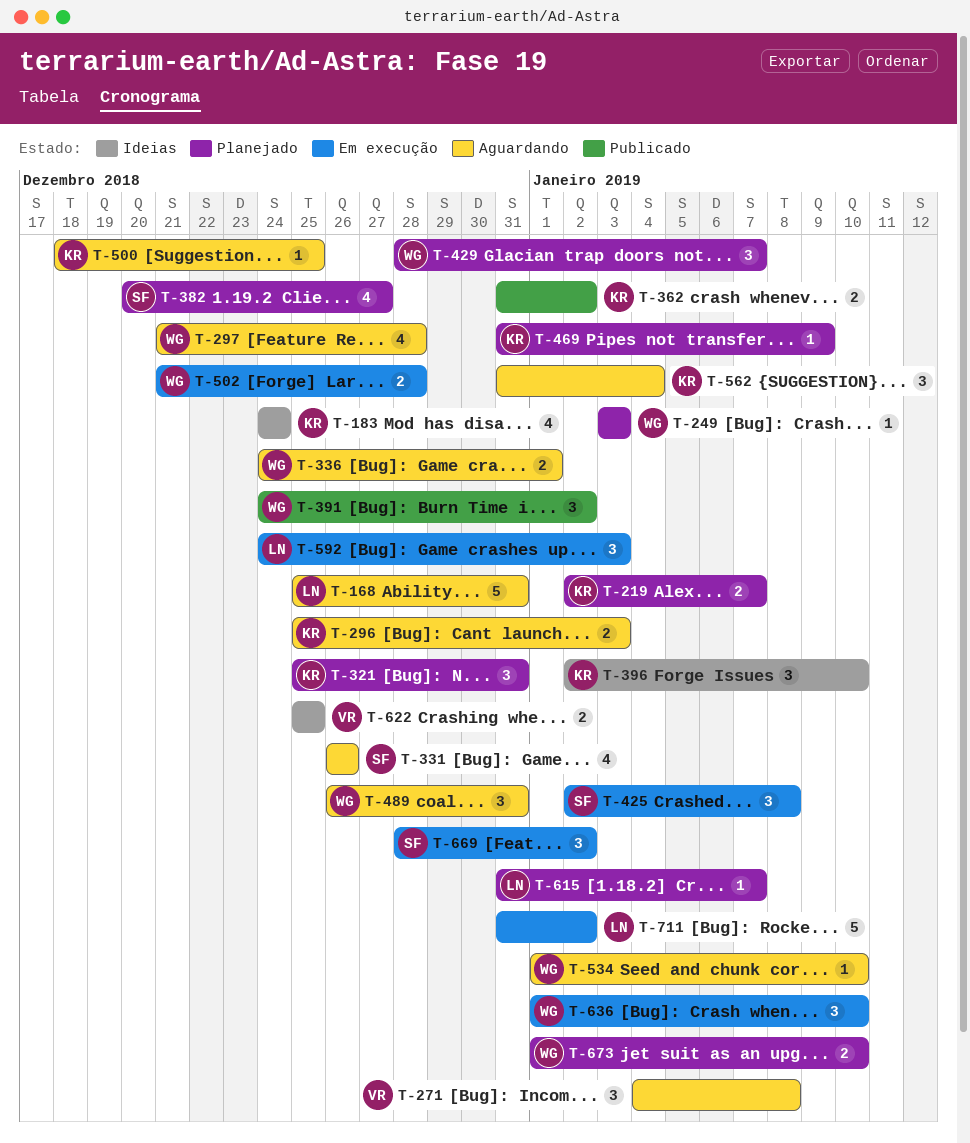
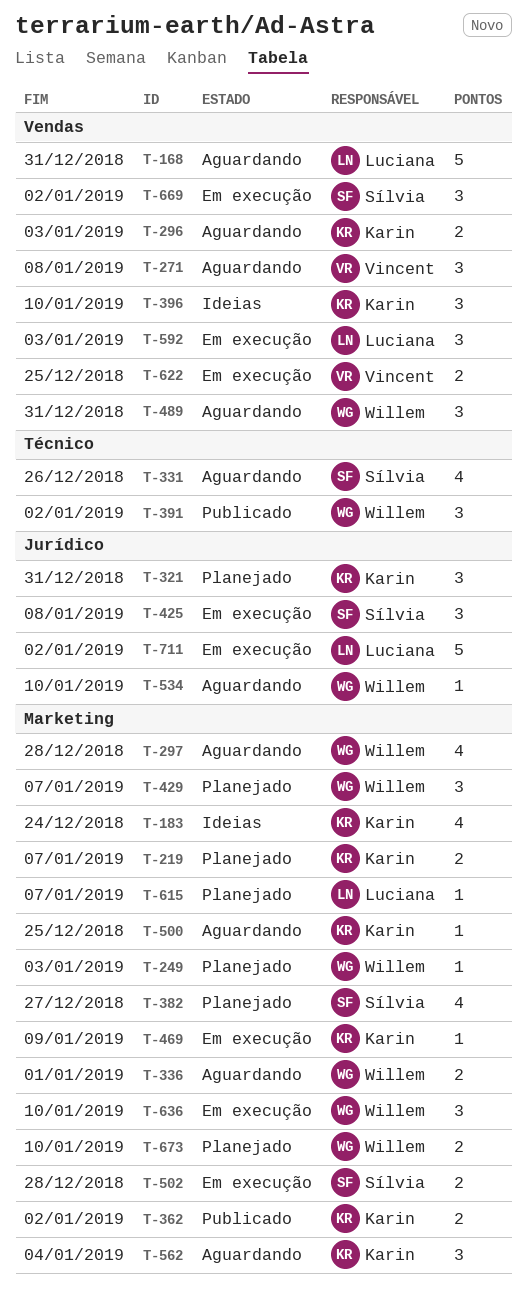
T-469, status: Planejado -> Em execução
T-502, owner: Willem -> Sílvia
T-622, status: Ideias -> Em execução

